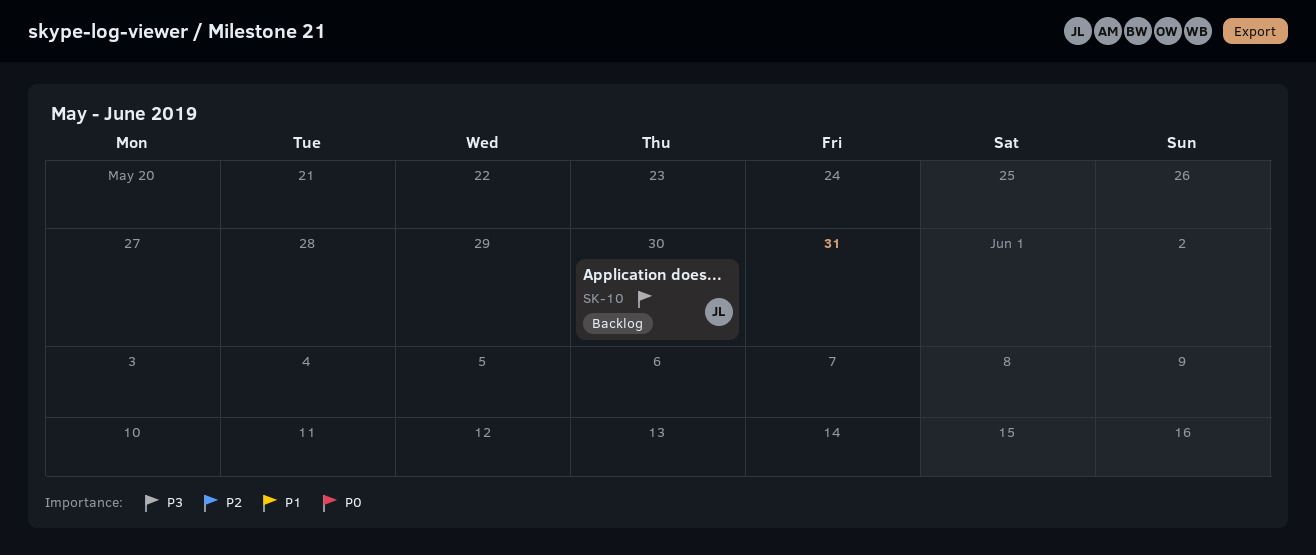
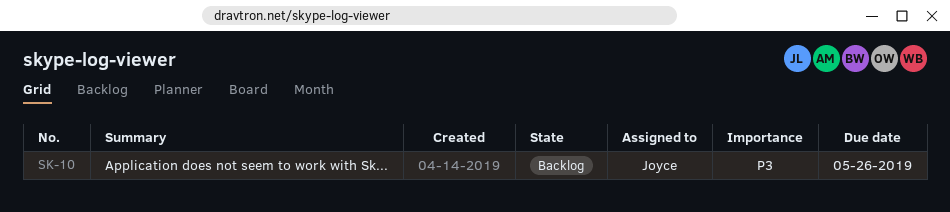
SK-10, due: May 30 -> May 26

